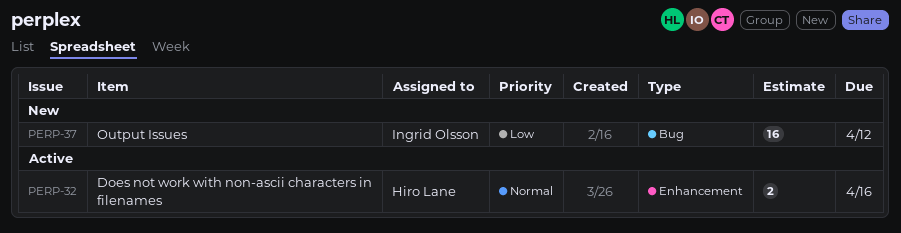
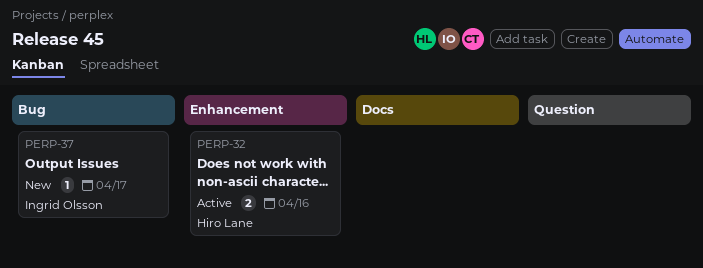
PERP-37, estimate: 16 -> 1
PERP-37, due: Apr 12 -> Apr 17

